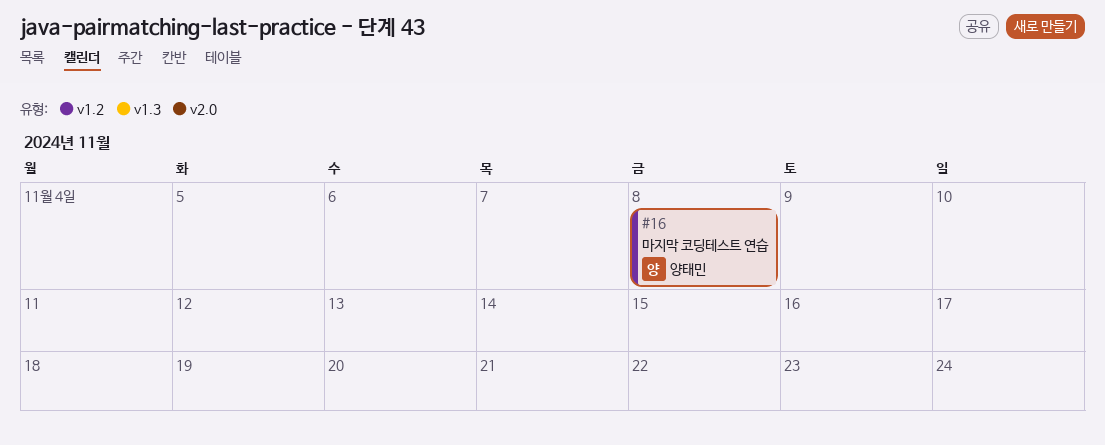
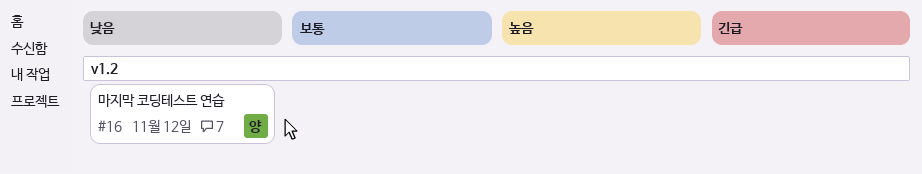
#16, due: Nov 8 -> Nov 12

